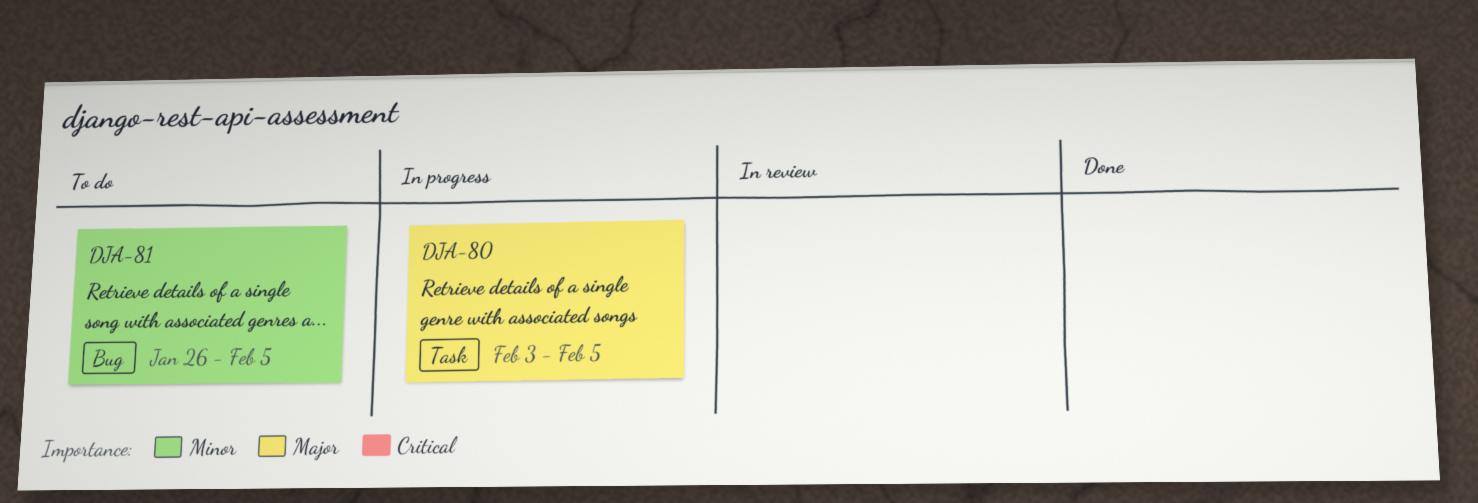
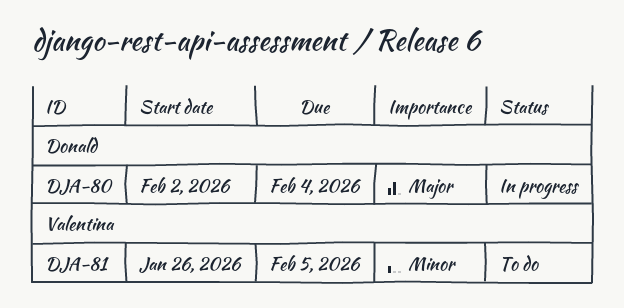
DJA-80, start: Feb 3 -> Feb 2
DJA-80, due: Feb 5 -> Feb 4

